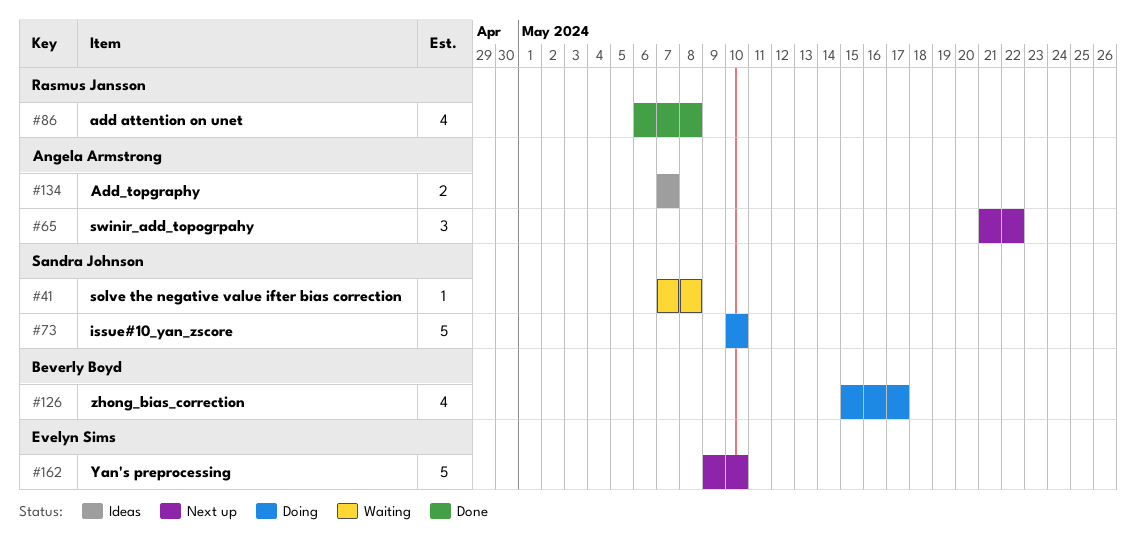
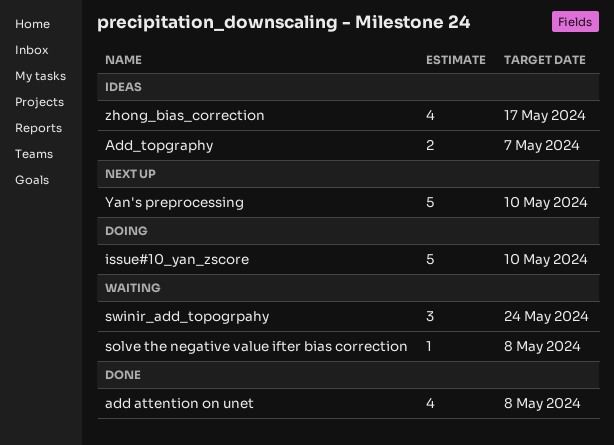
swinir_add_topogrpahy, status: Next up -> Waiting
swinir_add_topogrpahy, due: May 22 -> May 24
zhong_bias_correction, status: Doing -> Ideas

